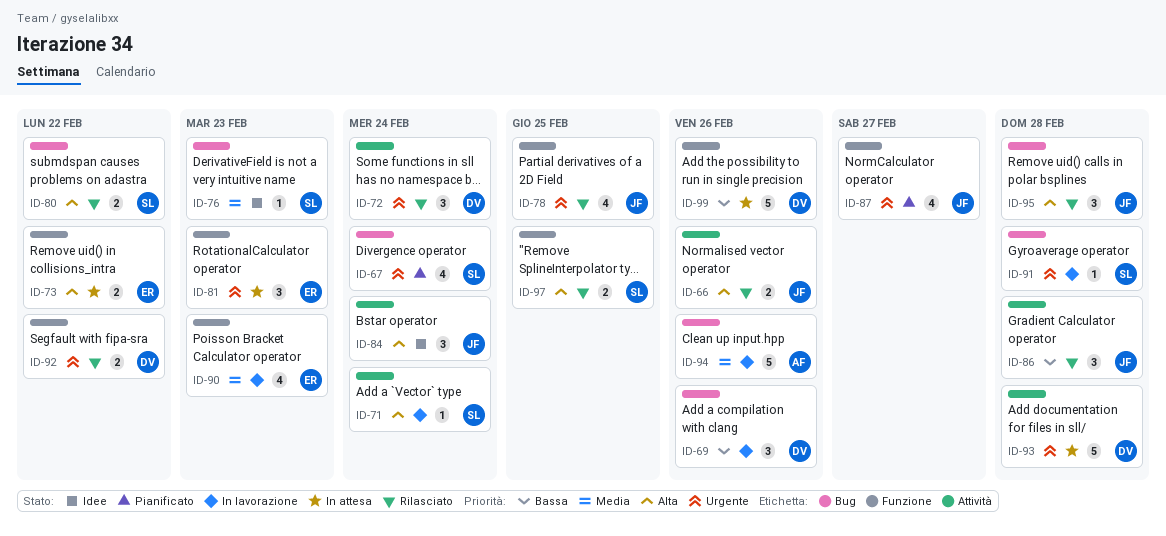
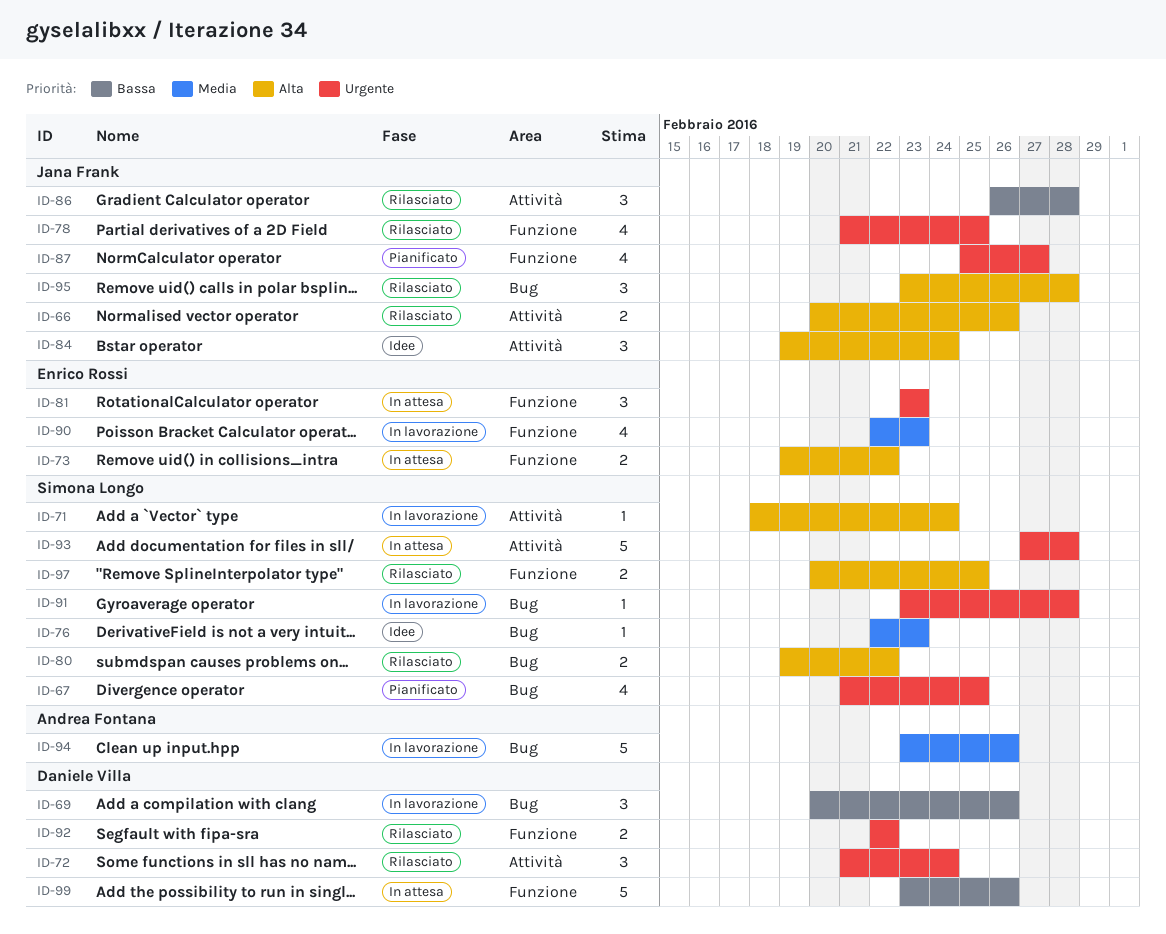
ID-67, due: Feb 24 -> Feb 25
ID-93, owner: Daniele Villa -> Simona Longo

